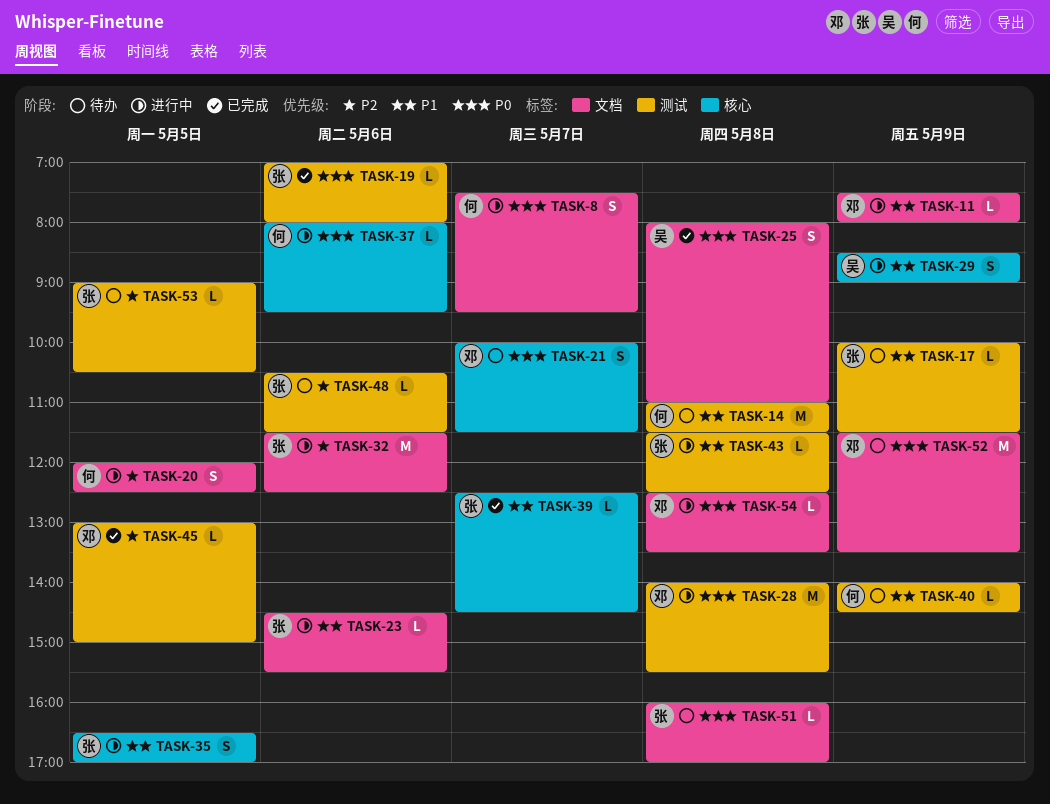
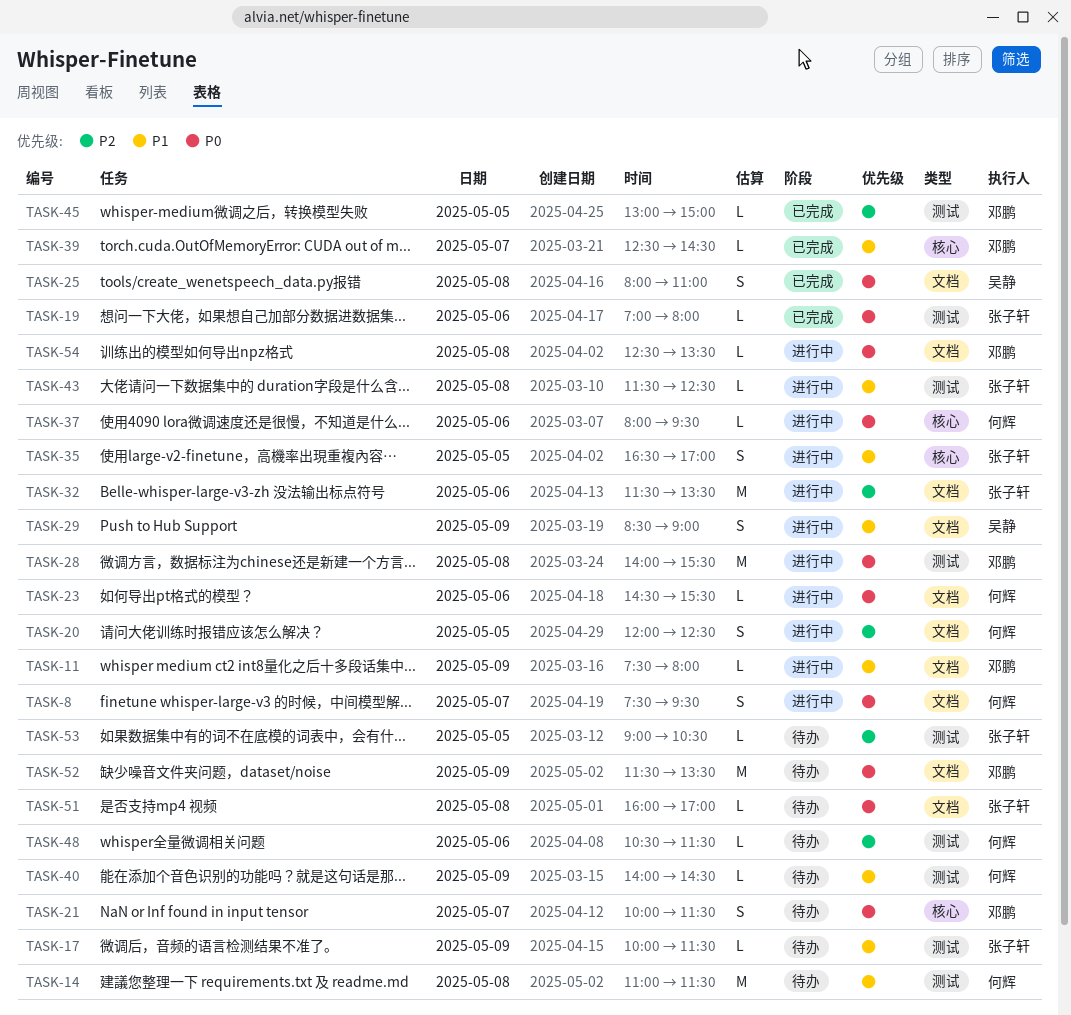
TASK-23, owner: 张子轩 -> 何辉
TASK-23, priority: P1 -> P0
TASK-29, label: 核心 -> 文档
TASK-32, ends: 12:30 -> 13:30
TASK-39, owner: 张子轩 -> 邓鹏
TASK-48, owner: 张子轩 -> 何辉

